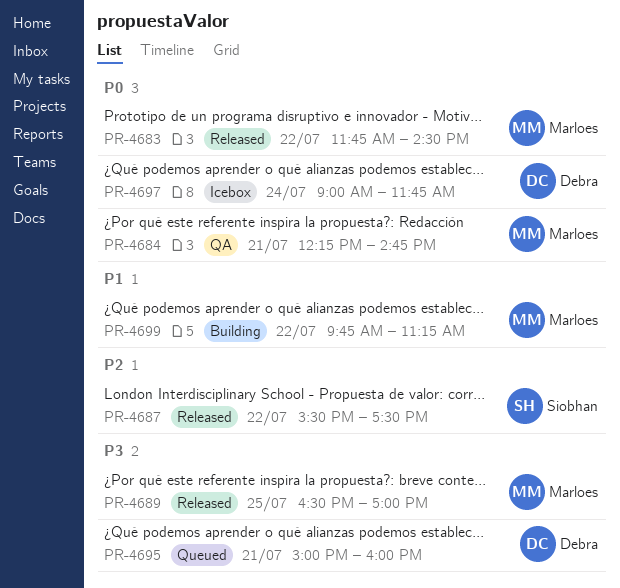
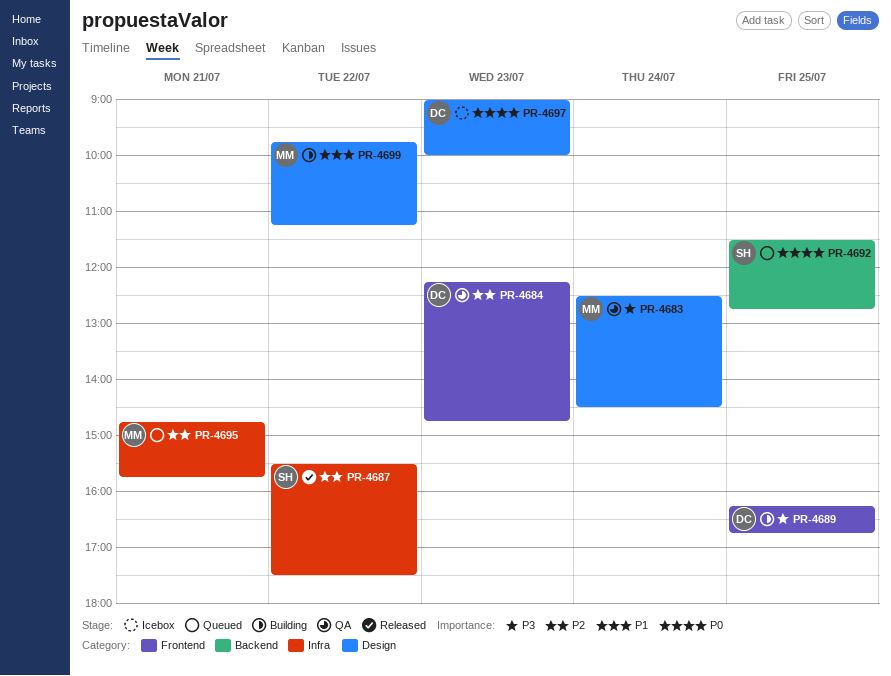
PR-4683, status: Released -> QA
PR-4683, priority: P0 -> P3
PR-4683, day: Jul 22 -> Jul 24
PR-4683, begins: 11:45 -> 12:30
PR-4684, owner: Marloes -> Debra
PR-4684, priority: P0 -> P2
PR-4684, day: Jul 21 -> Jul 23
PR-4689, status: Released -> Building
PR-4689, owner: Marloes -> Debra
PR-4689, begins: 16:30 -> 16:15
PR-4689, ends: 17:00 -> 16:45
PR-4692: none -> present
PR-4695, owner: Debra -> Marloes
PR-4695, priority: P3 -> P2
PR-4695, begins: 15:00 -> 14:45
PR-4695, ends: 16:00 -> 15:45
PR-4697, day: Jul 24 -> Jul 23
PR-4697, ends: 11:45 -> 10:00

